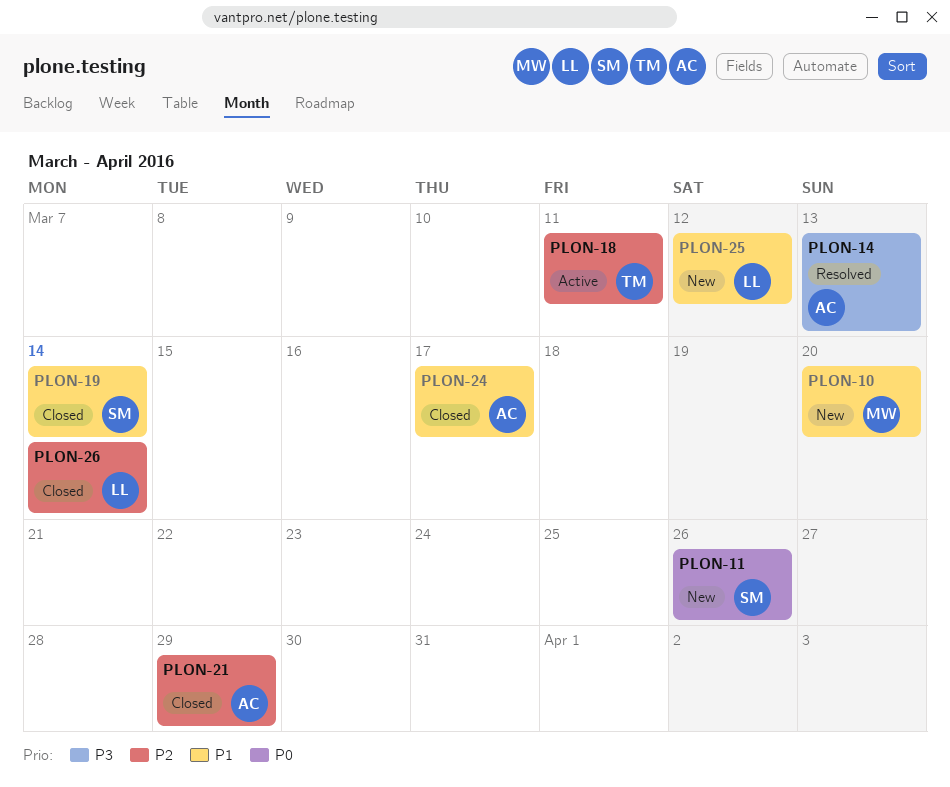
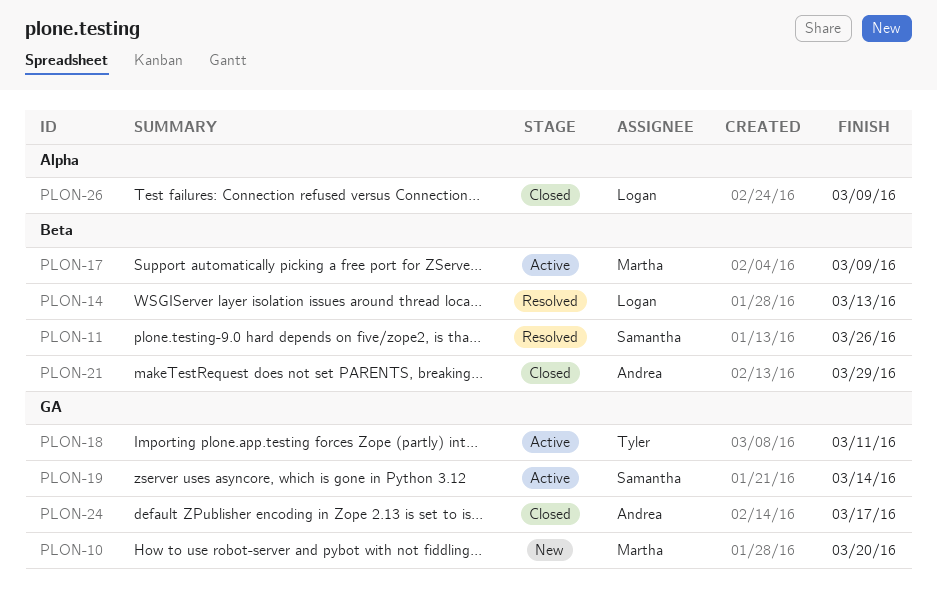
PLON-11, status: New -> Resolved
PLON-14, owner: Andrea -> Logan
PLON-17: none -> present
PLON-19, status: Closed -> Active
PLON-25: present -> none
PLON-26, due: Mar 14 -> Mar 9

